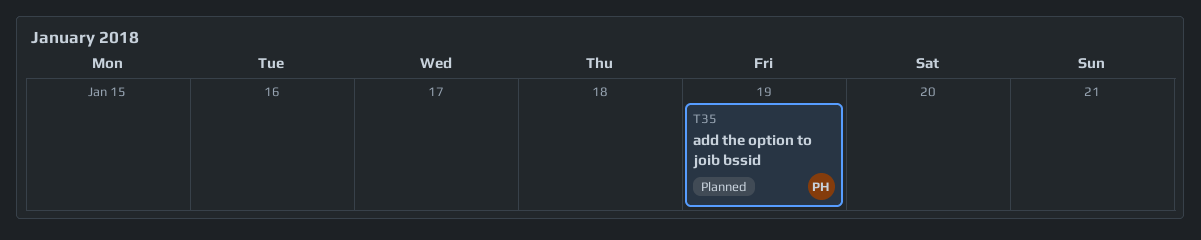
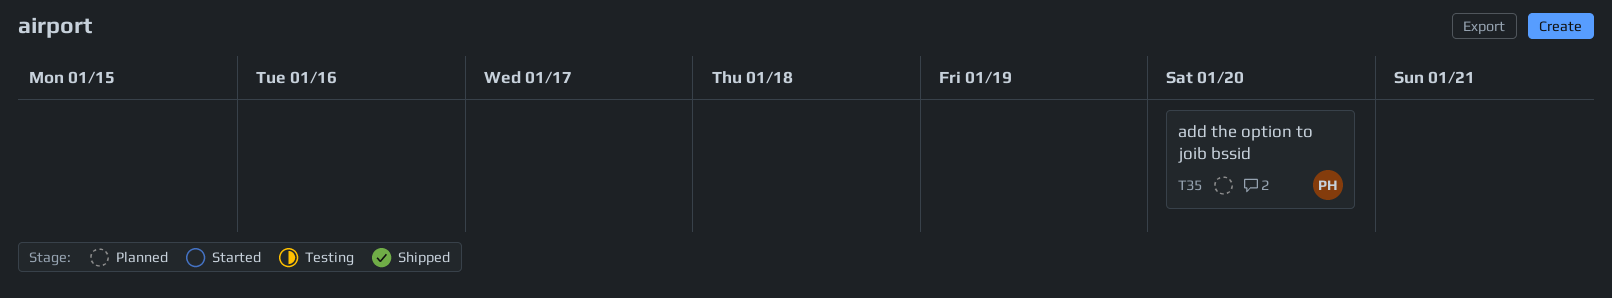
T35, due: Jan 19 -> Jan 20

